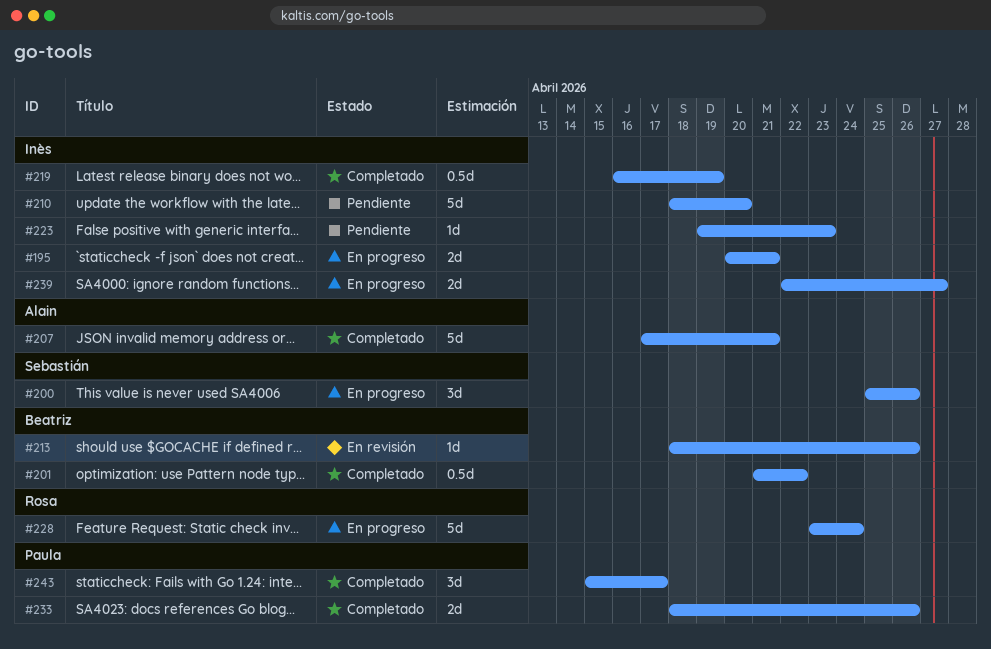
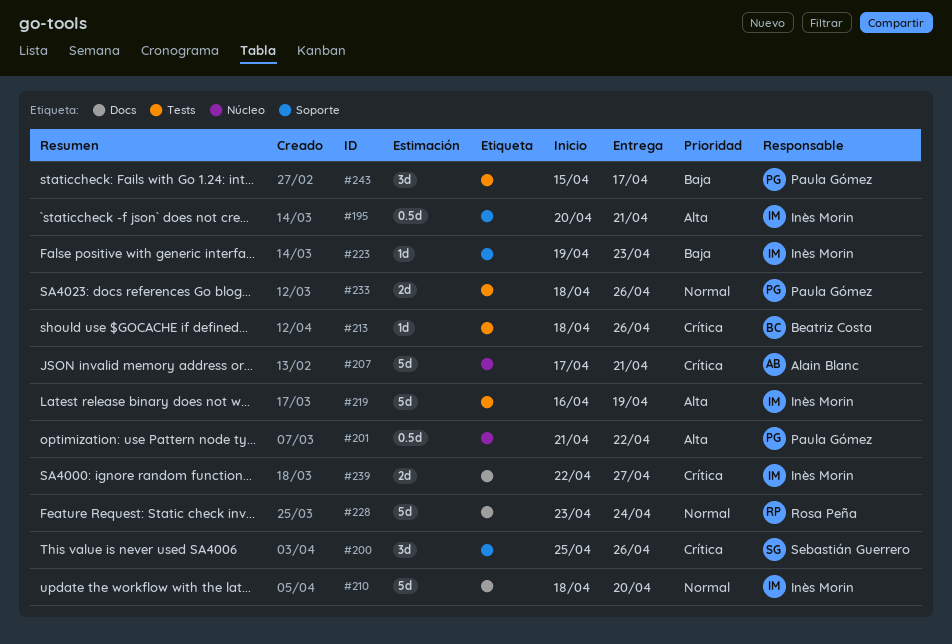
#195, estimate: 2d -> 0.5d
#201, owner: Beatriz Costa -> Paula Gómez
#219, estimate: 0.5d -> 5d

